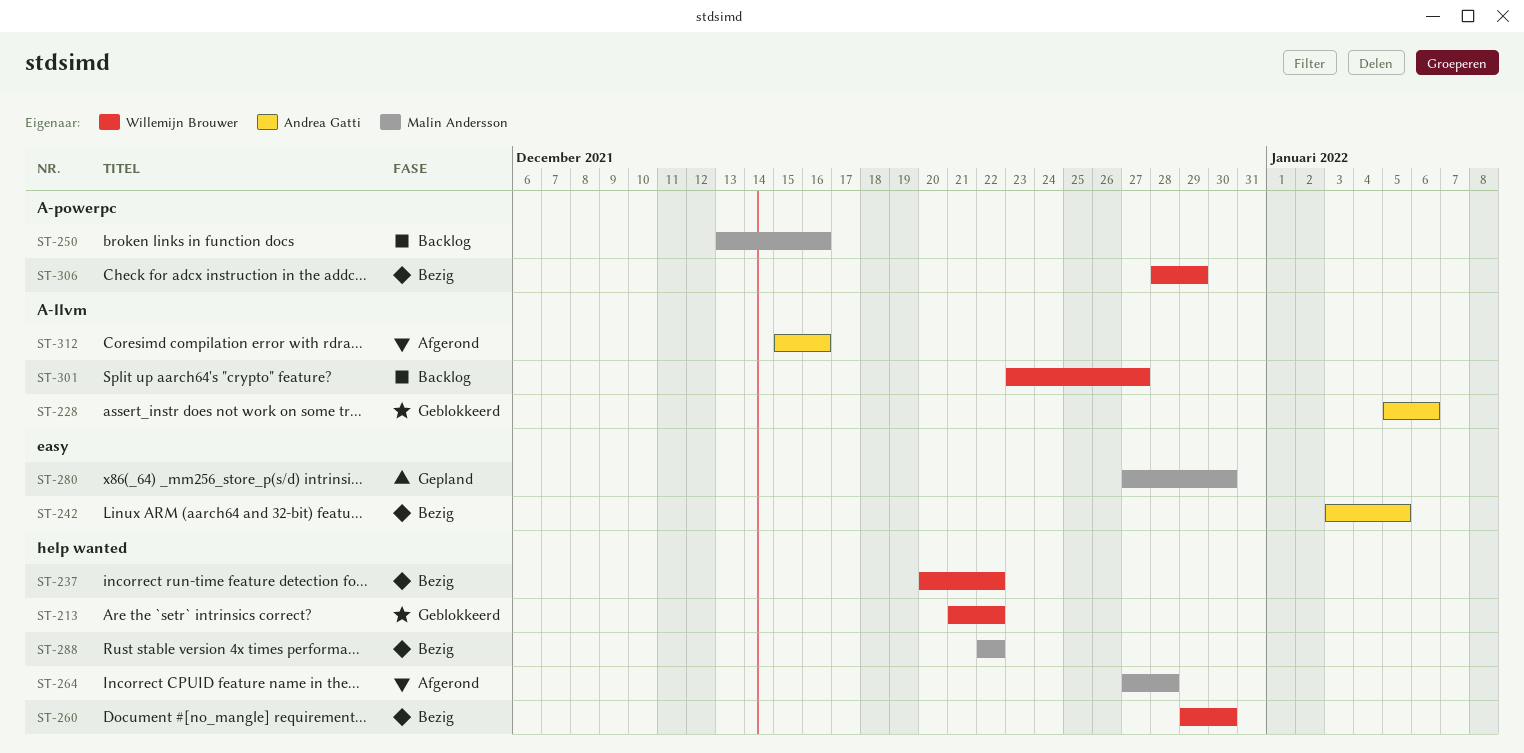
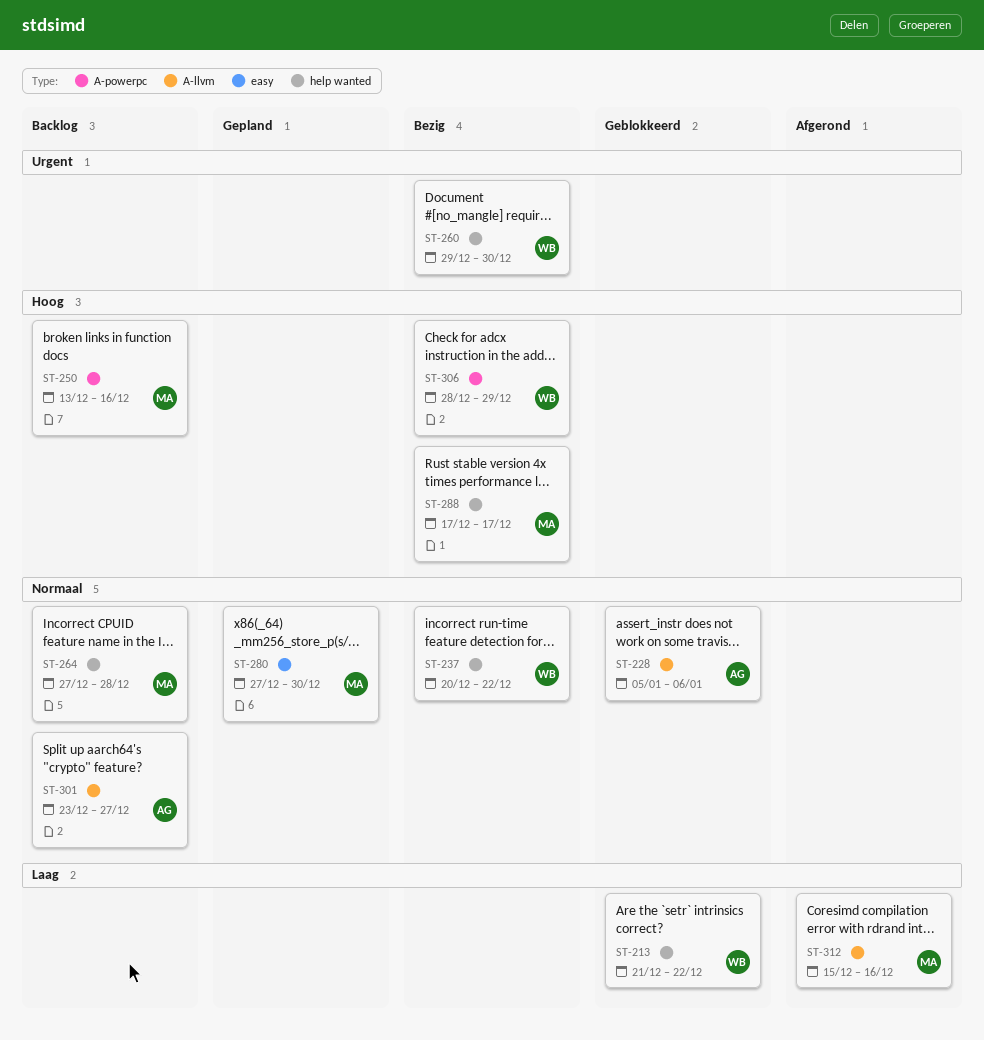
ST-242: present -> none
ST-264, status: Afgerond -> Backlog
ST-288, start: Dec 22 -> Dec 17
ST-288, due: Dec 22 -> Dec 17
ST-301, owner: Willemijn Brouwer -> Andrea Gatti
ST-312, owner: Andrea Gatti -> Malin Andersson

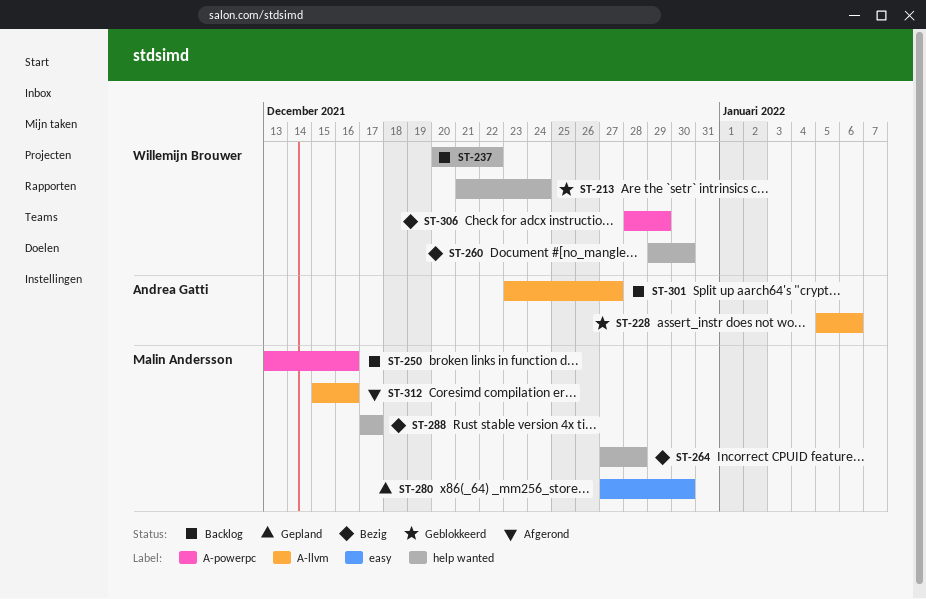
ST-213, due: Dec 22 -> Dec 24
ST-237, status: Bezig -> Backlog
ST-264, status: Backlog -> Bezig

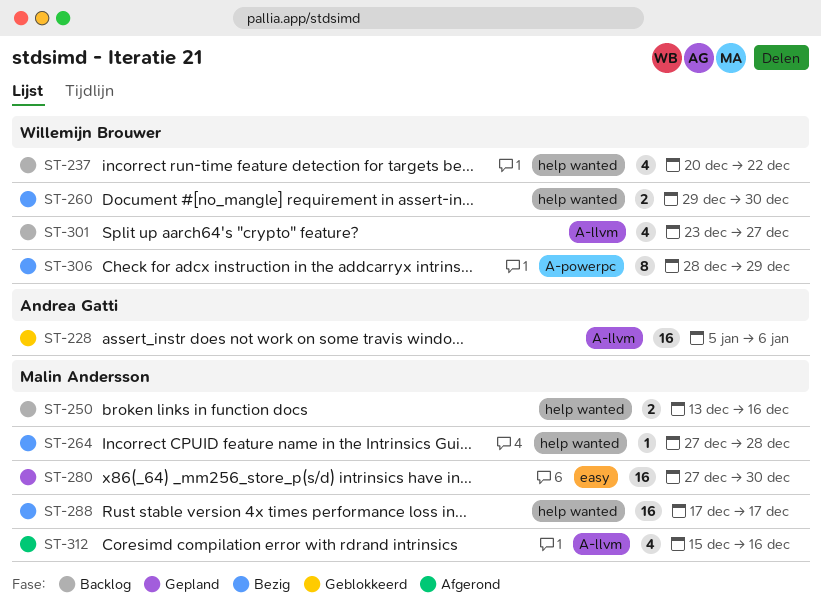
ST-213: present -> none
ST-250, label: A-powerpc -> help wanted
ST-301, owner: Andrea Gatti -> Willemijn Brouwer

